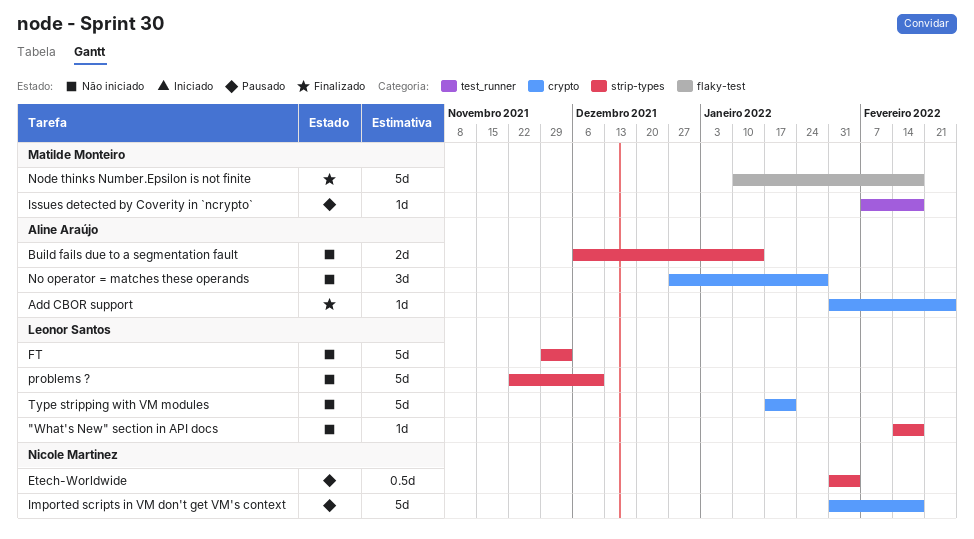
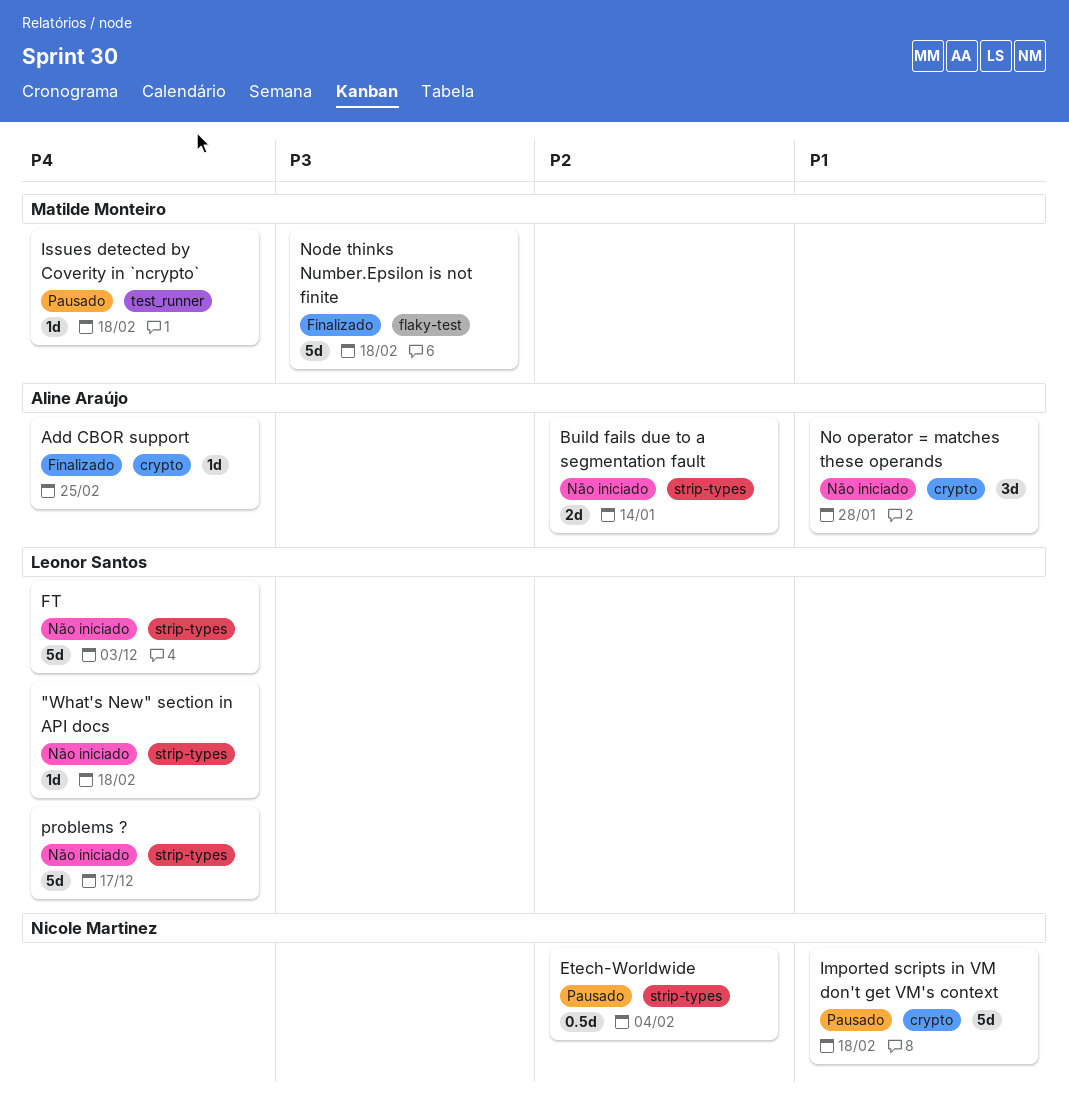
problems ?, due: Dec 10 -> Dec 17
Type stripping with VM modules: present -> none

